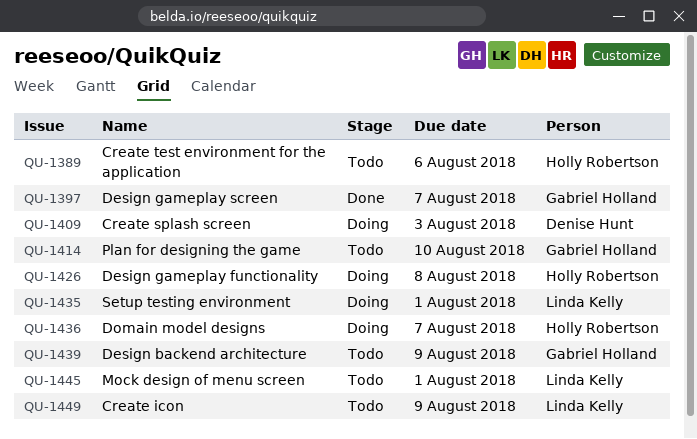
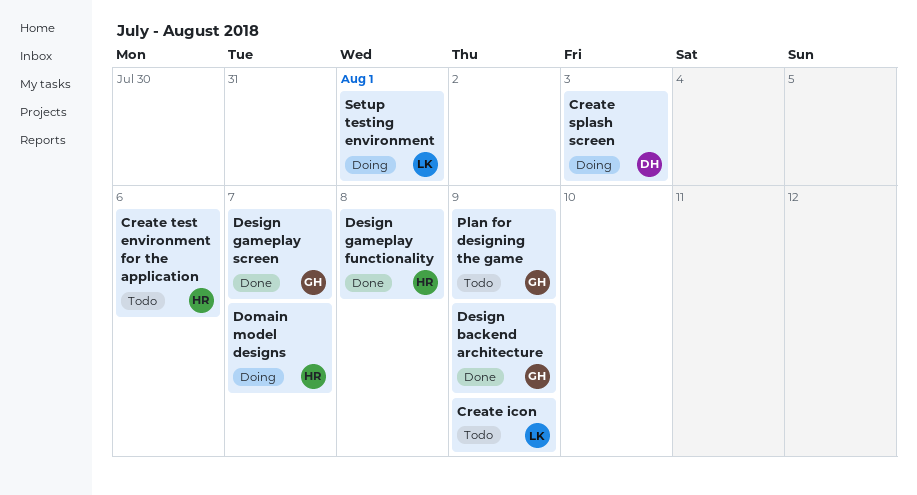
Design backend architecture, status: Todo -> Done
Design gameplay functionality, status: Doing -> Done
Mock design of menu screen: present -> none
Plan for designing the game, due: Aug 10 -> Aug 9

